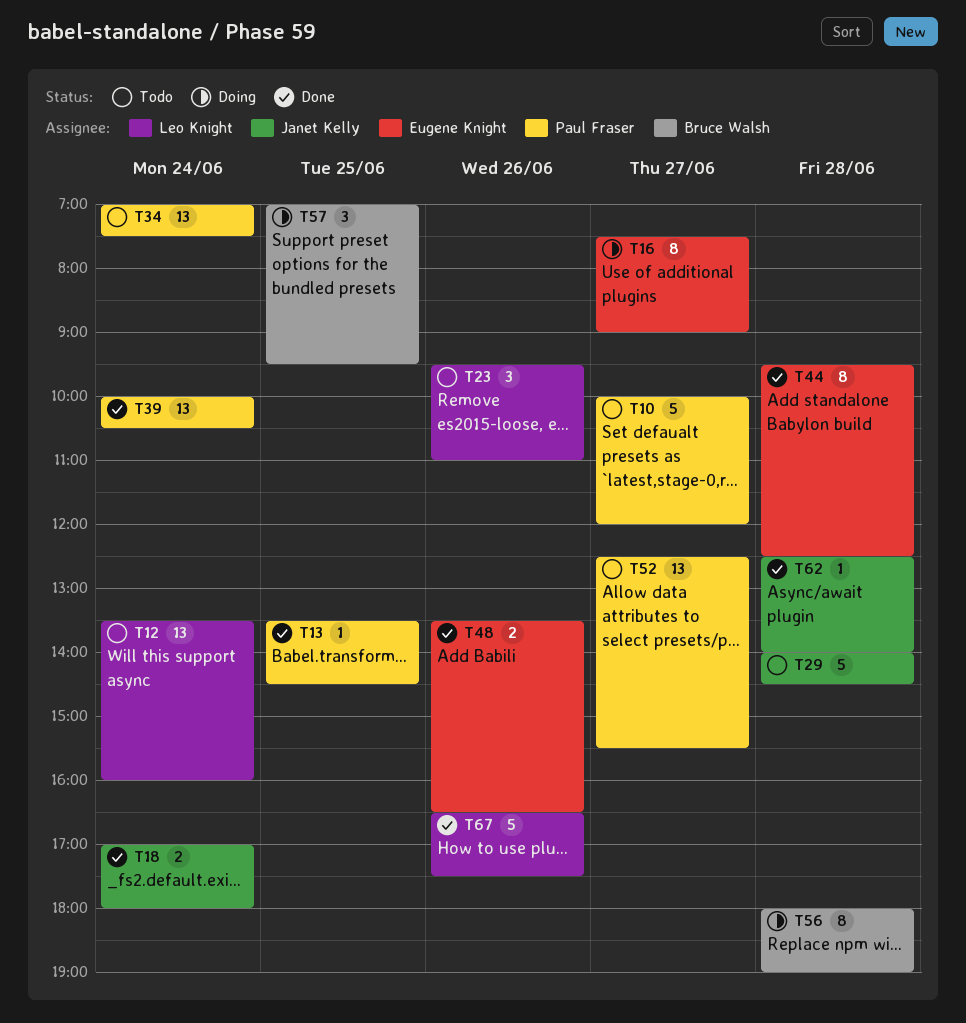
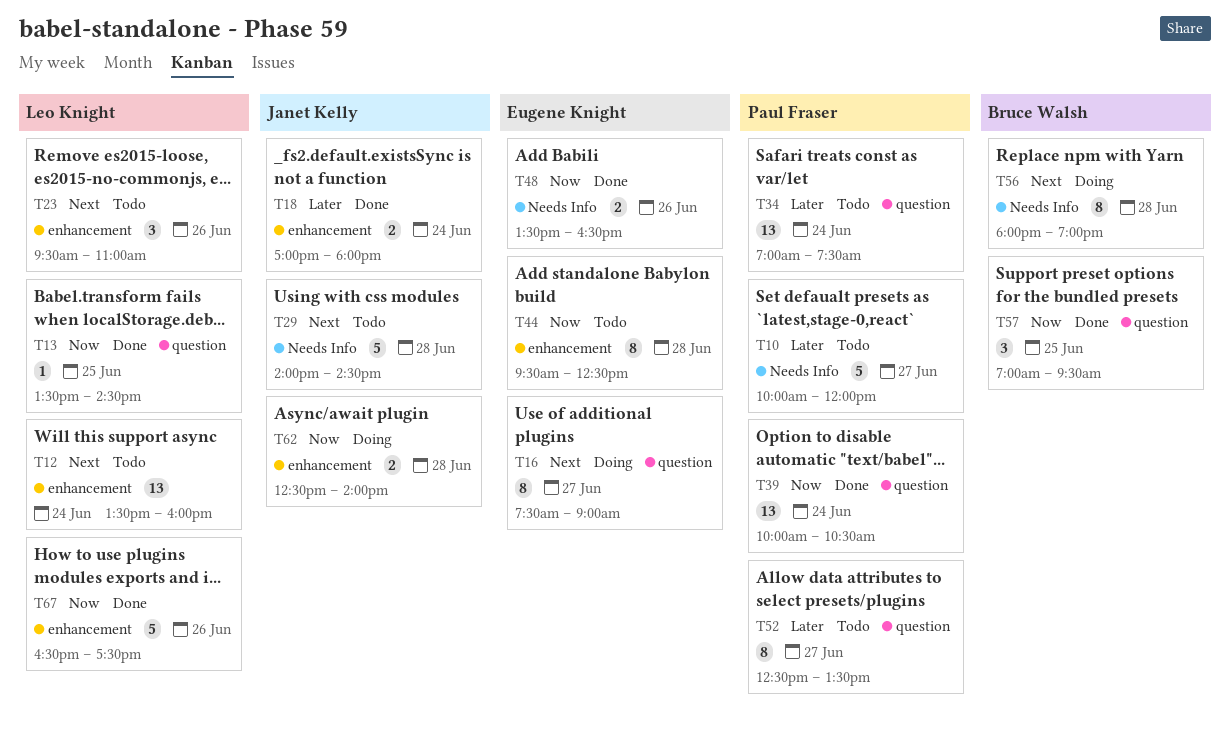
T13, owner: Paul Fraser -> Leo Knight
T44, status: Done -> Todo
T52, estimate: 13 -> 8
T52, ends: 15:30 -> 13:30
T57, status: Doing -> Done
T62, status: Done -> Doing
T62, estimate: 1 -> 2

